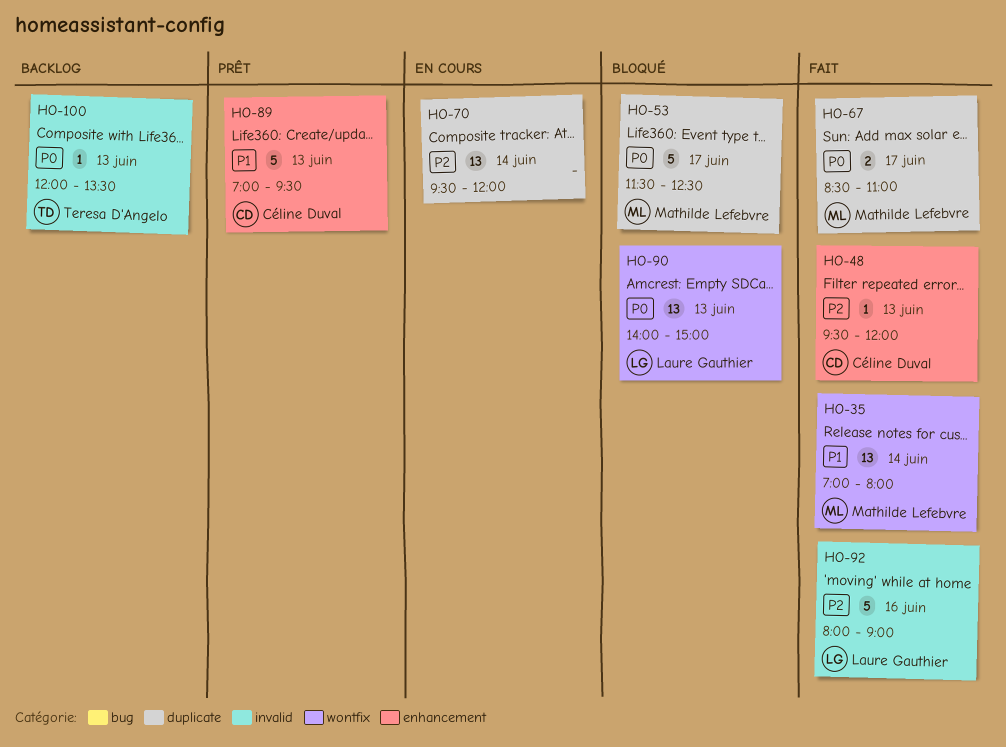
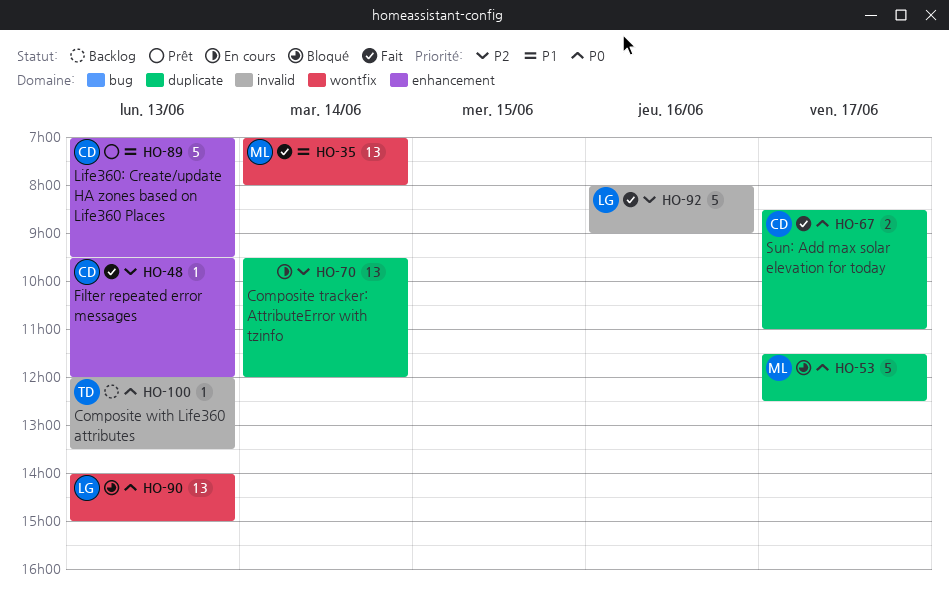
HO-67, owner: Mathilde Lefebvre -> Céline Duval

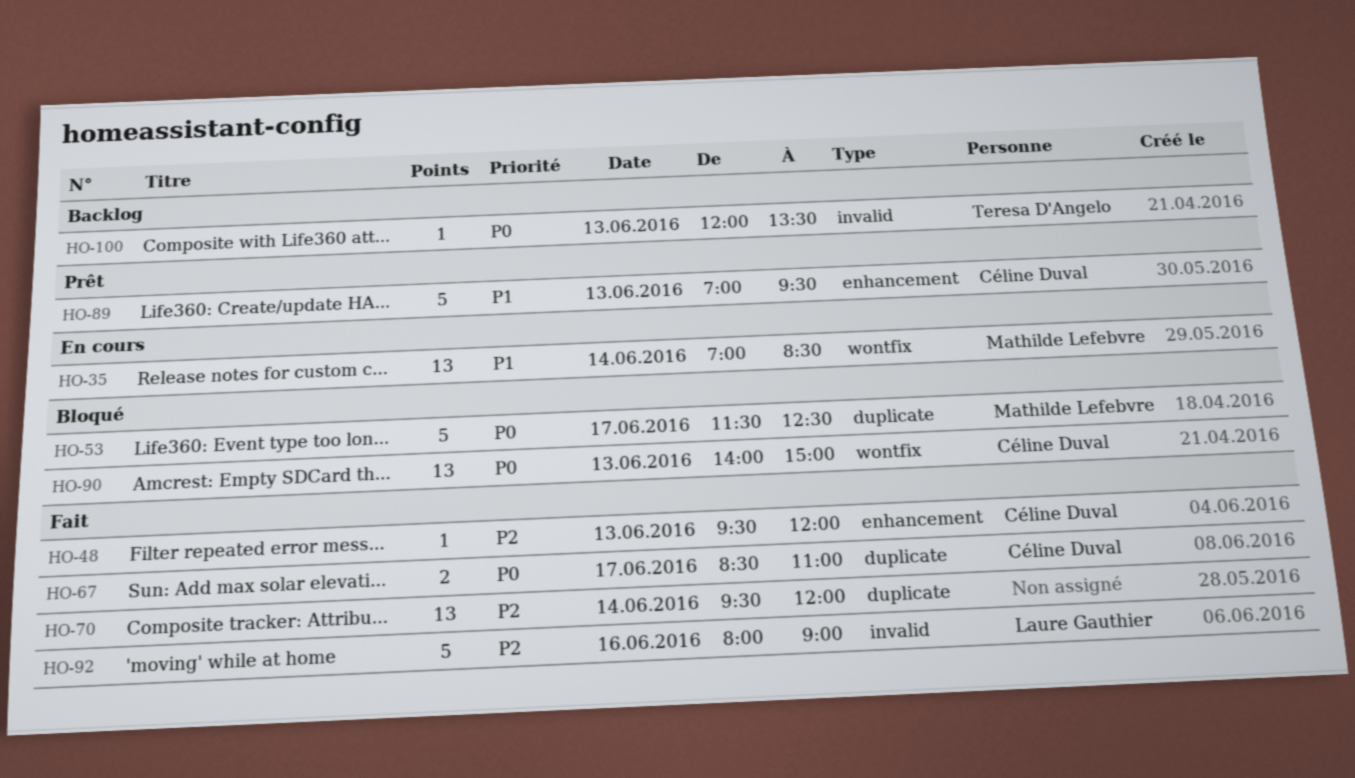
HO-35, status: Fait -> En cours
HO-35, ends: 08:00 -> 08:30
HO-70, status: En cours -> Fait
HO-90, owner: Laure Gauthier -> Céline Duval

